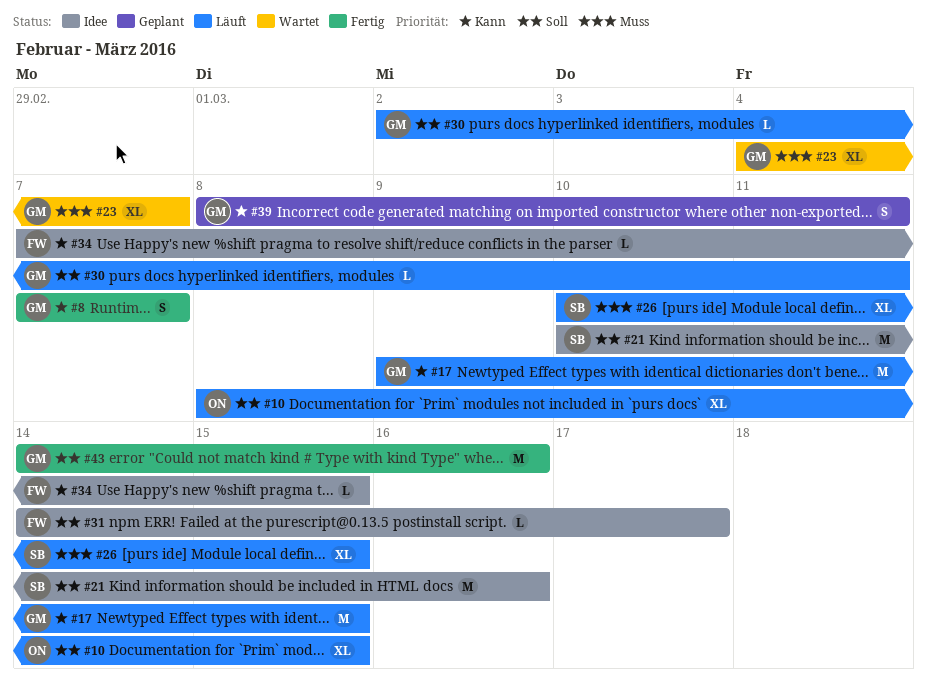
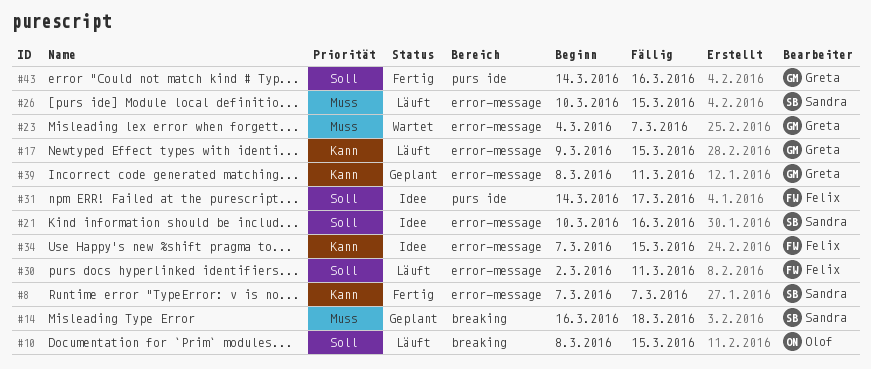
#8, owner: Greta -> Sandra
#14: none -> present
#30, owner: Greta -> Felix

